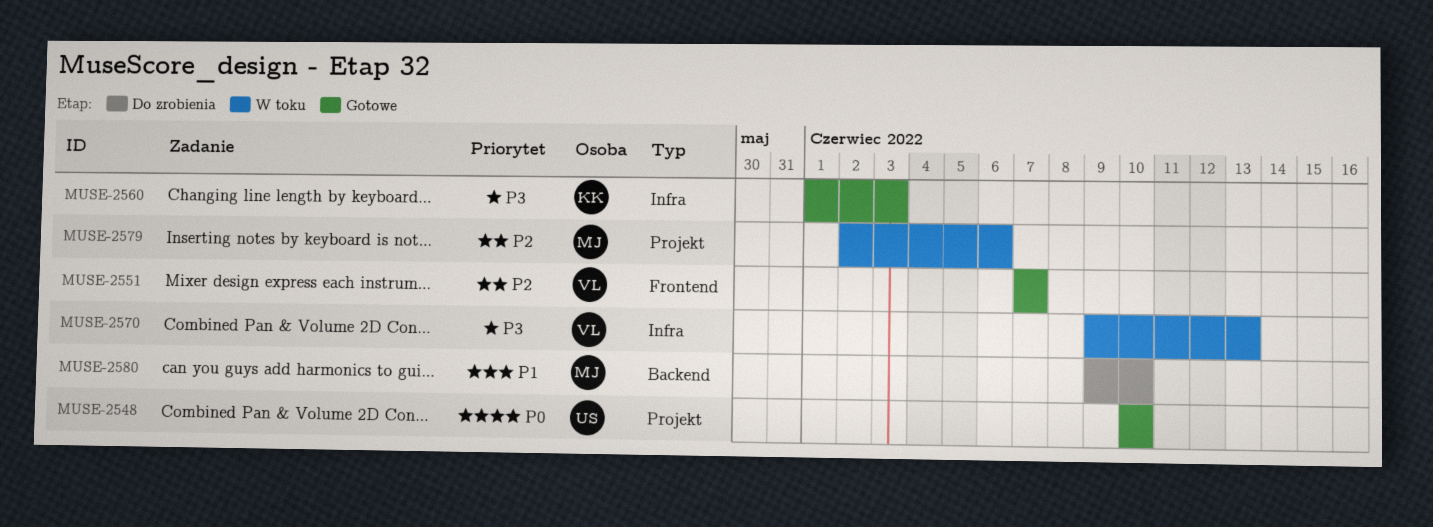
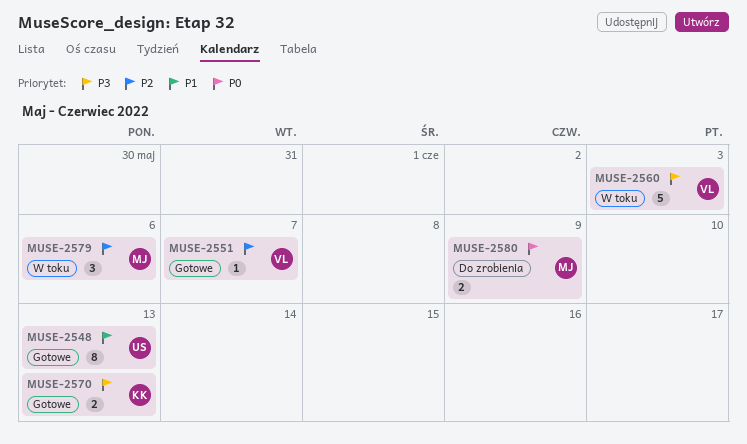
MUSE-2548, priority: P0 -> P1
MUSE-2548, due: Jun 10 -> Jun 13
MUSE-2560, status: Gotowe -> W toku
MUSE-2560, owner: KK -> VL
MUSE-2570, status: W toku -> Gotowe
MUSE-2570, owner: VL -> KK
MUSE-2580, priority: P1 -> P0
MUSE-2580, due: Jun 10 -> Jun 9

